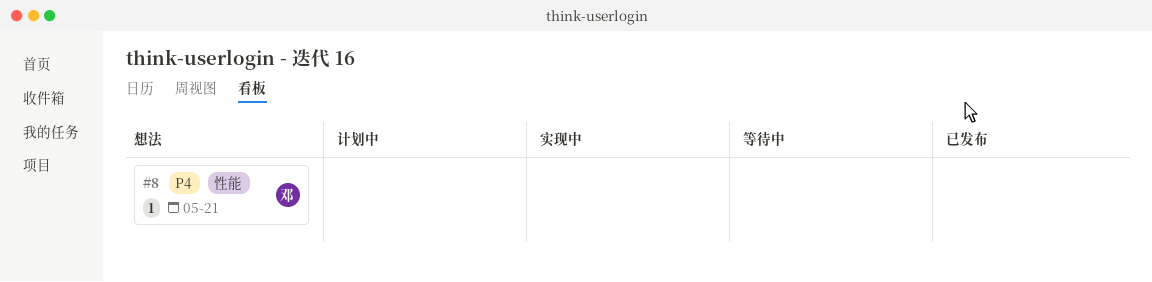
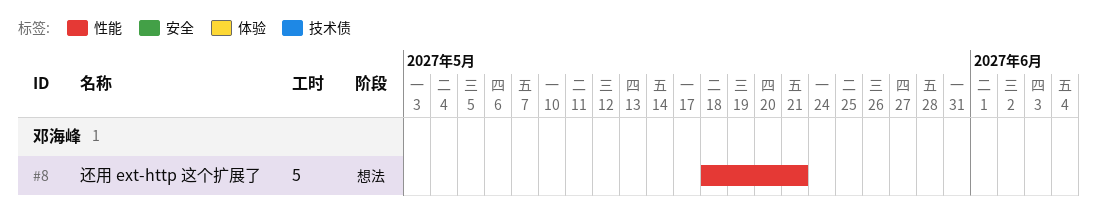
#8, estimate: 1 -> 5

